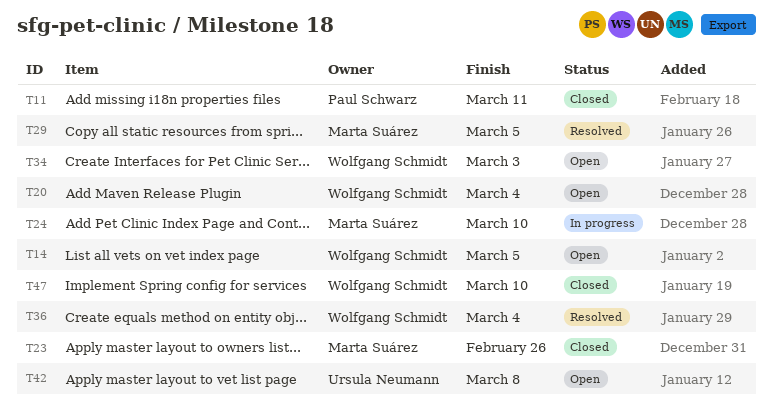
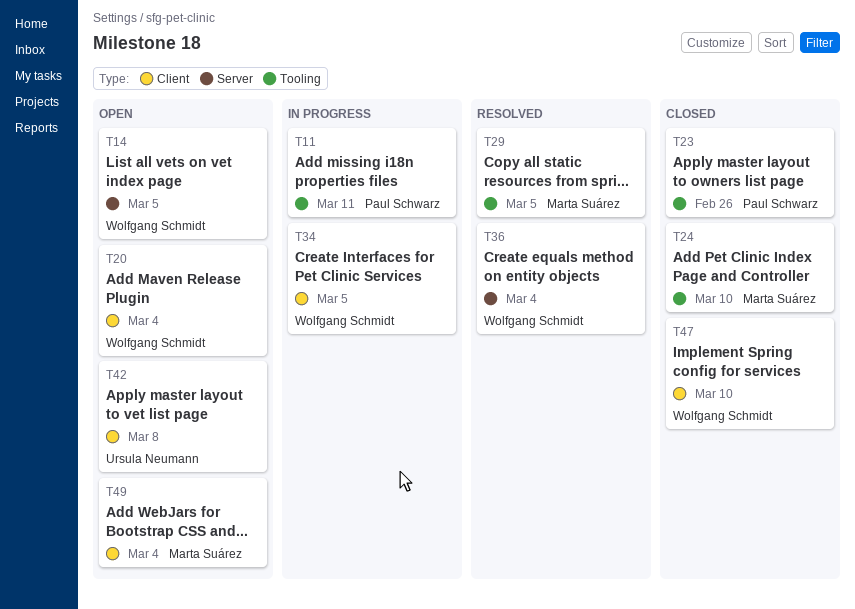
T11, status: Closed -> In progress
T23, owner: Marta Suárez -> Paul Schwarz
T24, status: In progress -> Closed
T34, status: Open -> In progress
T34, due: Mar 3 -> Mar 5
T49: none -> present

